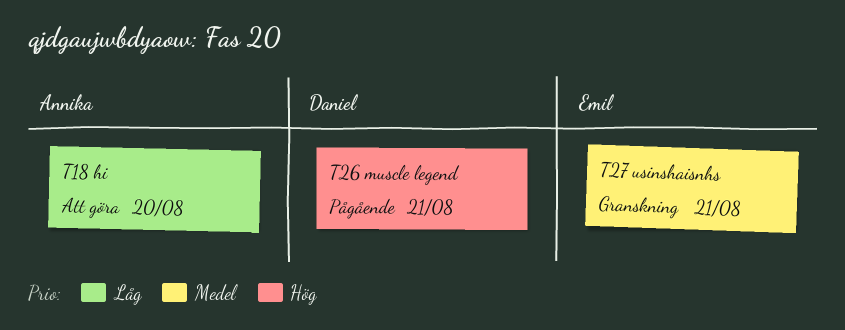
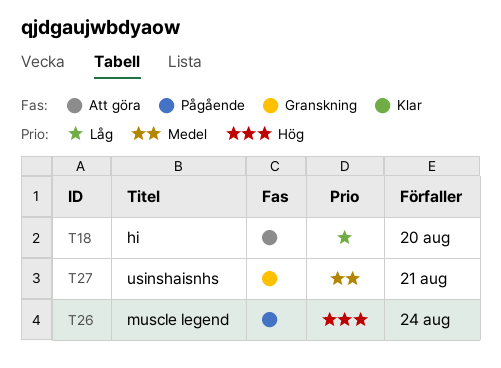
T26, due: Aug 21 -> Aug 24

